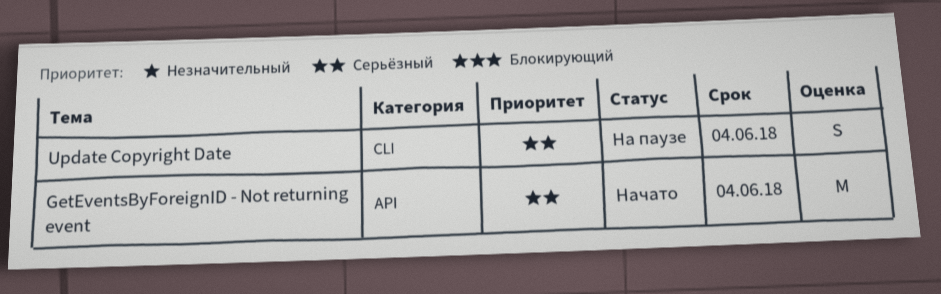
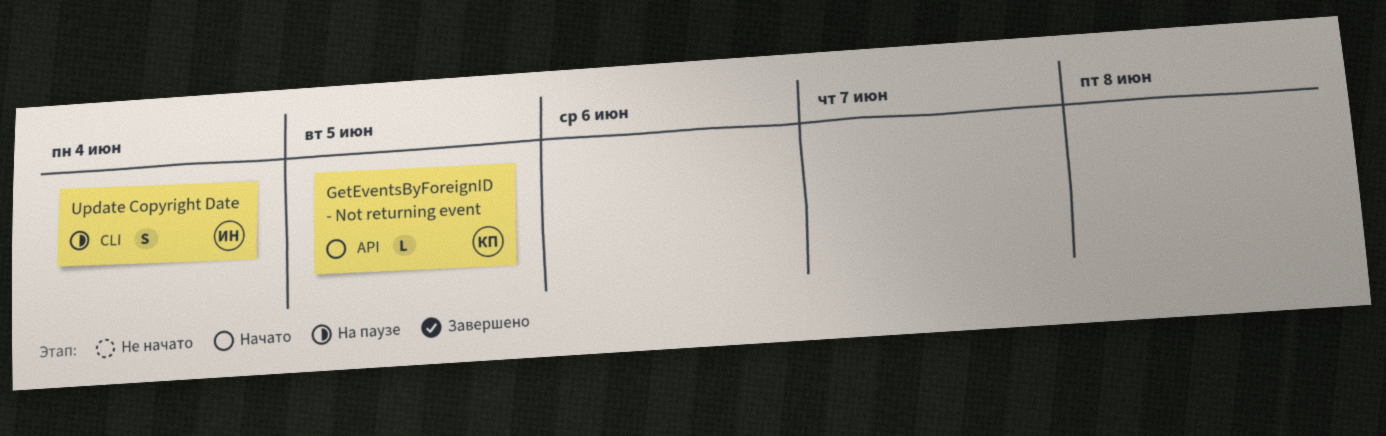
GetEventsByForeignID - Not returning event, estimate: M -> L
GetEventsByForeignID - Not returning event, due: Jun 4 -> Jun 5

